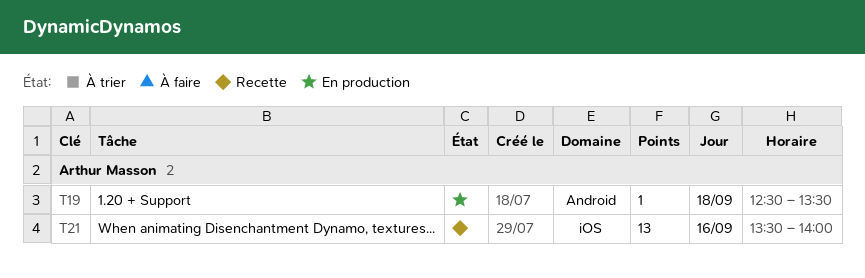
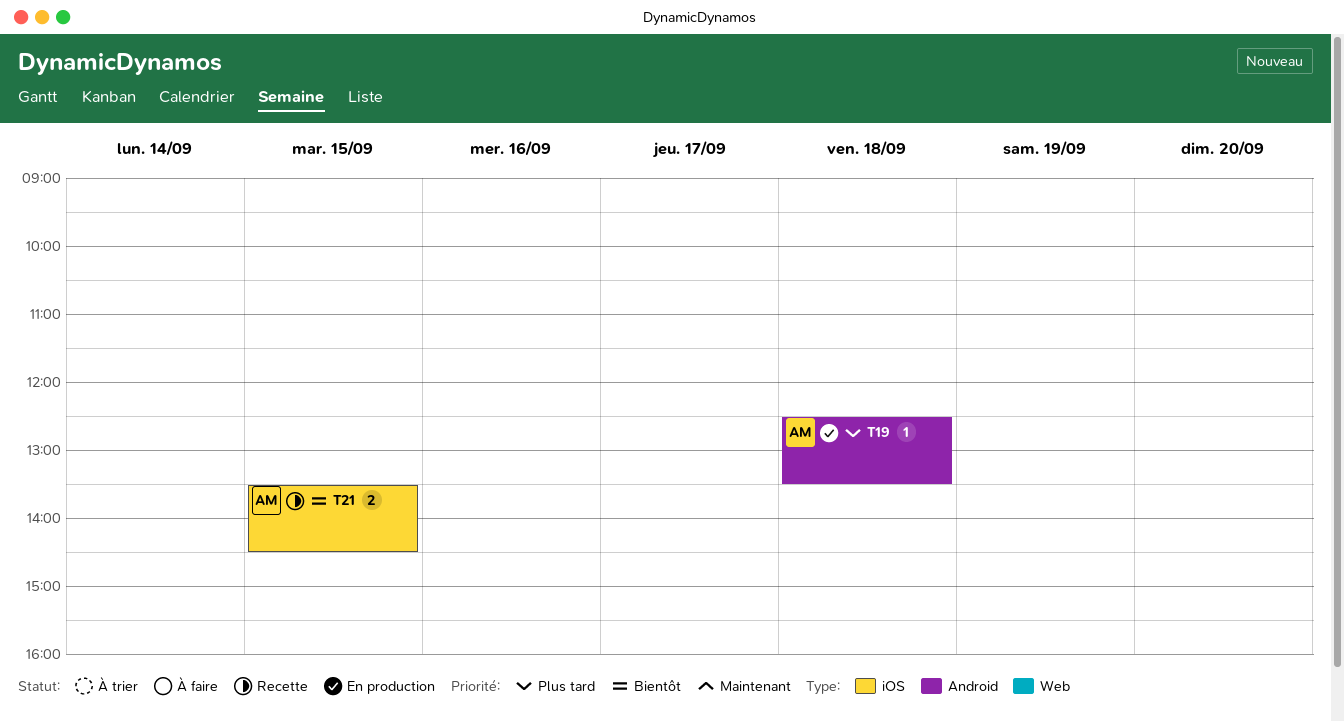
T21, estimate: 13 -> 2
T21, day: Sep 16 -> Sep 15
T21, ends: 14:00 -> 14:30

